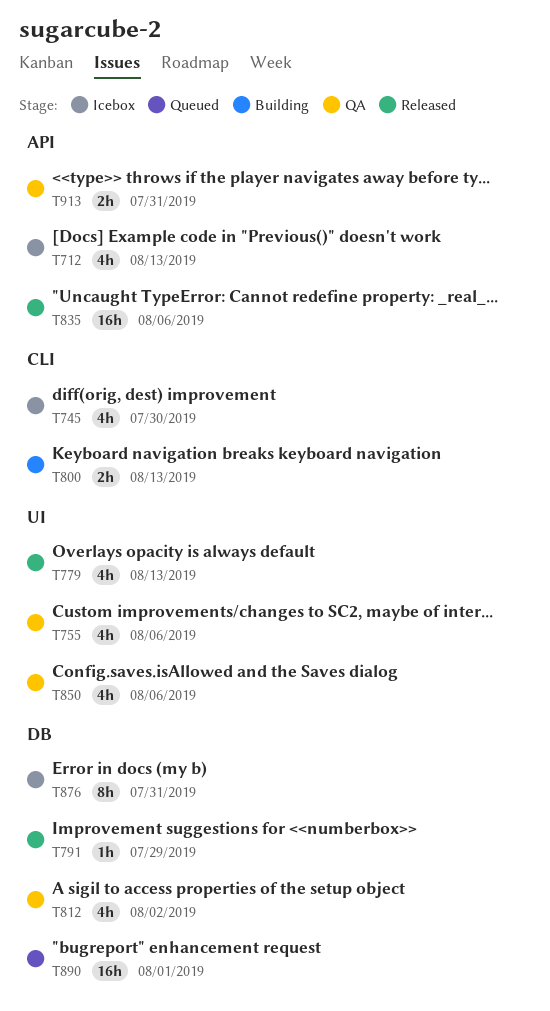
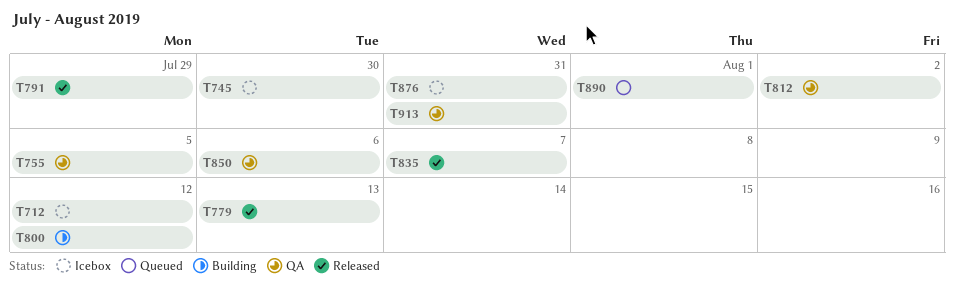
T712, due: Aug 13 -> Aug 12
T755, due: Aug 6 -> Aug 5
T800, due: Aug 13 -> Aug 12
T835, due: Aug 6 -> Aug 7

